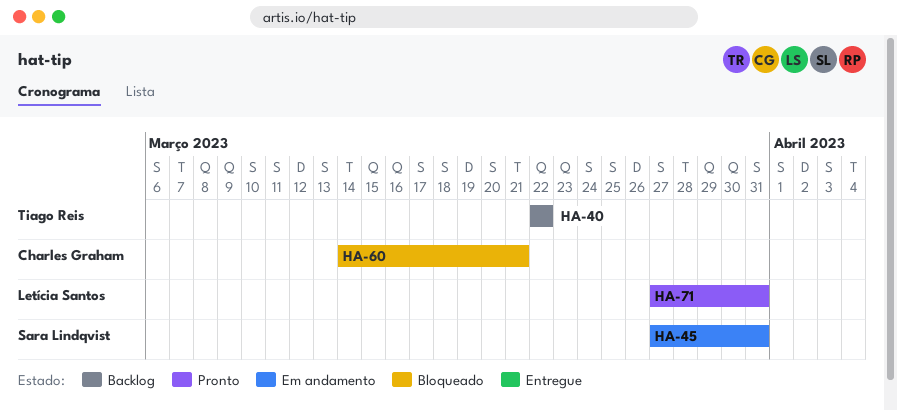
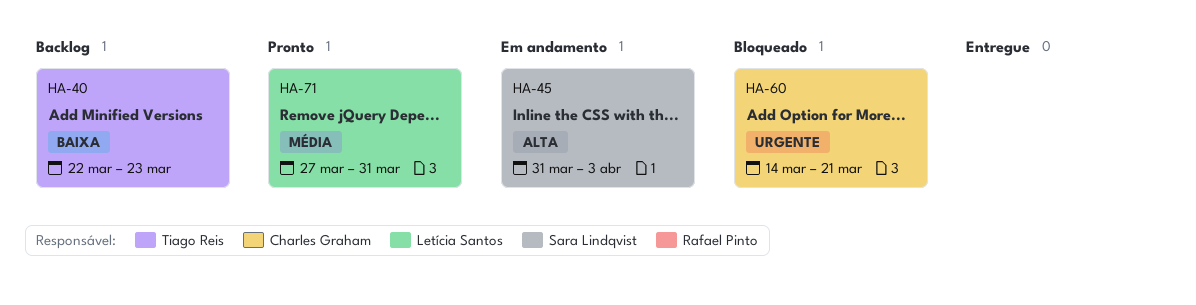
HA-40, due: Mar 22 -> Mar 23
HA-45, start: Mar 27 -> Mar 31
HA-45, due: Mar 31 -> Apr 3

